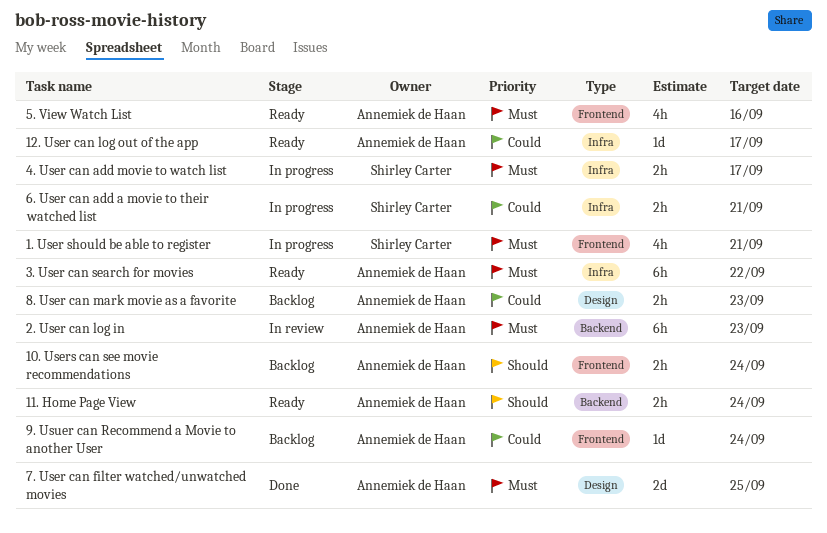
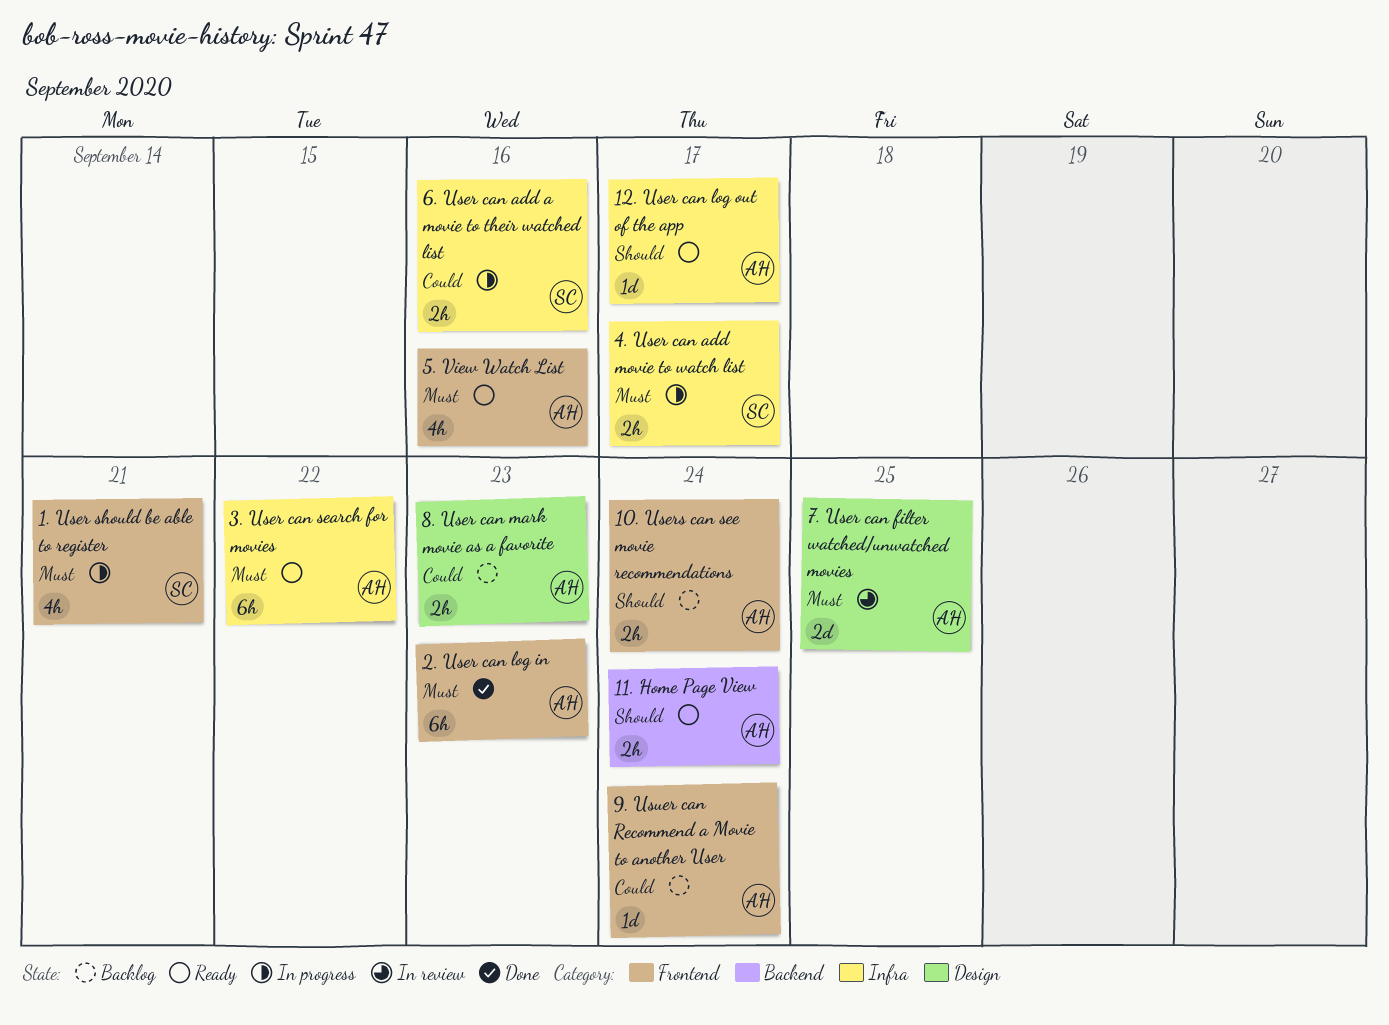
12. User can log out of the app, priority: Could -> Should
2. User can log in, status: In review -> Done
2. User can log in, label: Backend -> Frontend
6. User can add a movie to their watched list, due: Sep 21 -> Sep 16
7. User can filter watched/unwatched movies, status: Done -> In review

